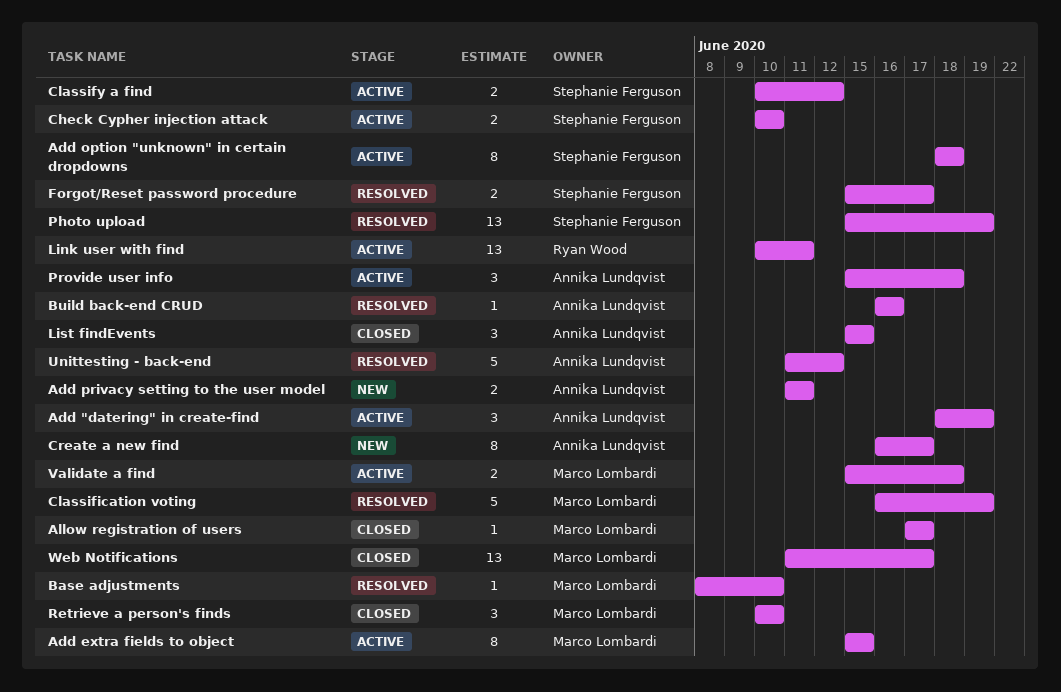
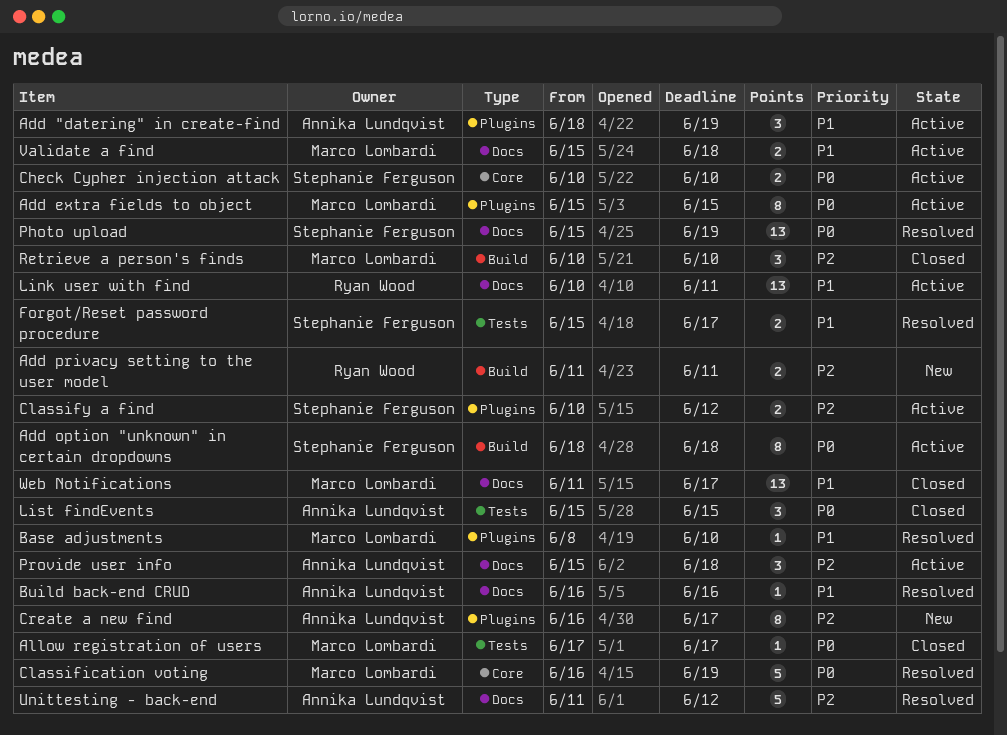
Add privacy setting to the user model, owner: Annika Lundqvist -> Ryan Wood

